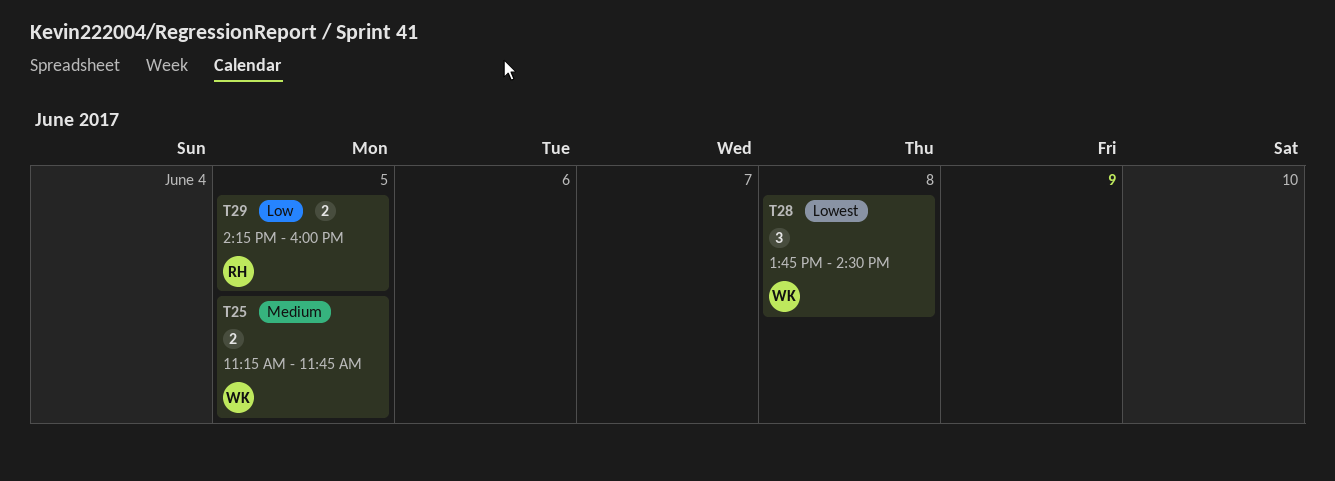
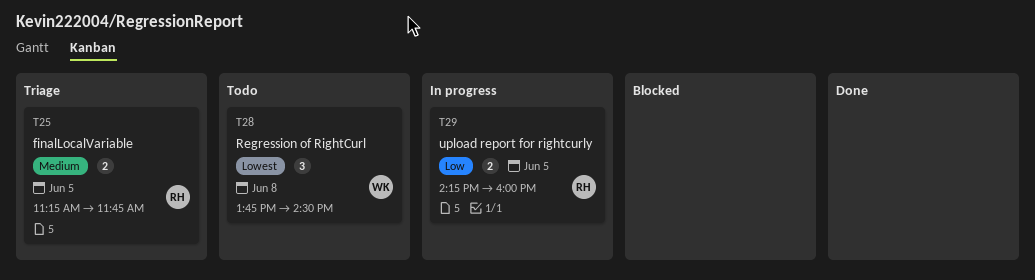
T25, owner: WK -> RH

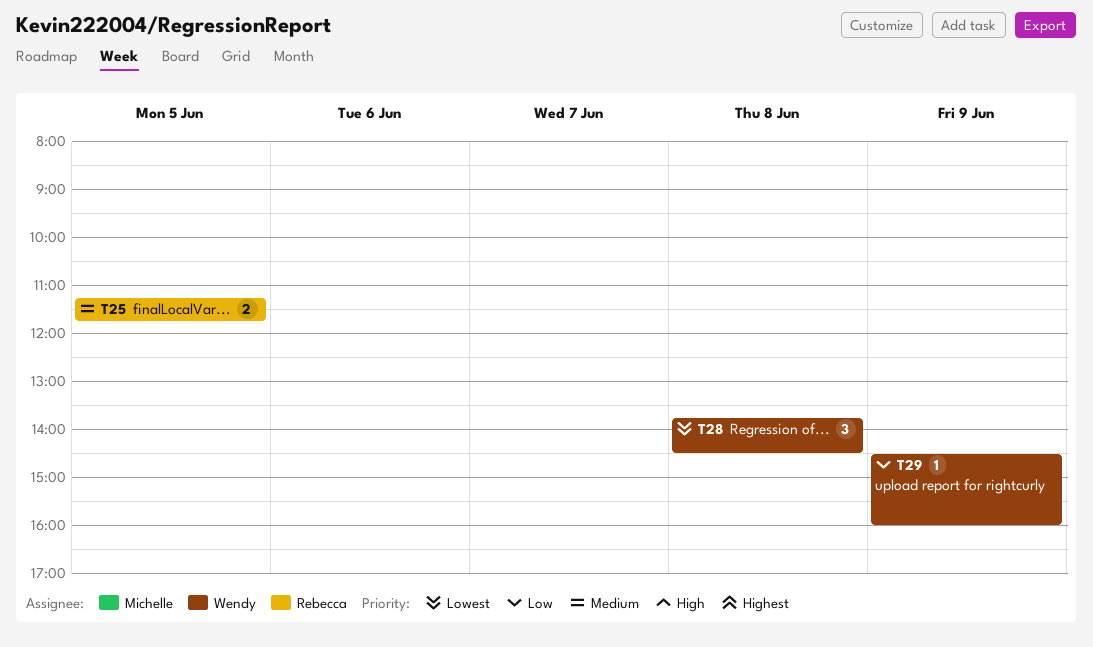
T29, owner: Rebecca -> Wendy
T29, estimate: 2 -> 1
T29, day: Jun 5 -> Jun 9
T29, begins: 14:15 -> 14:30

